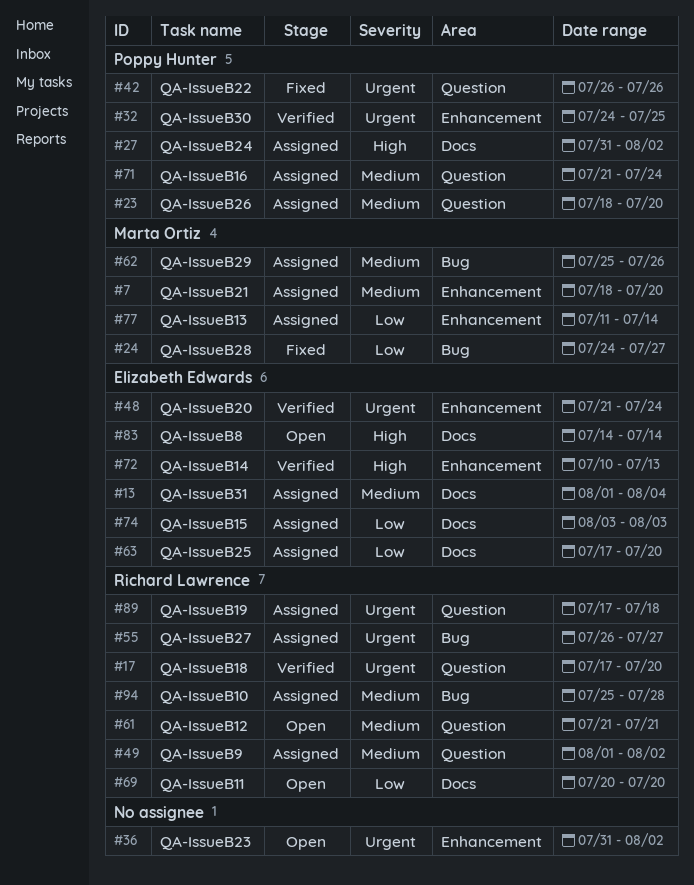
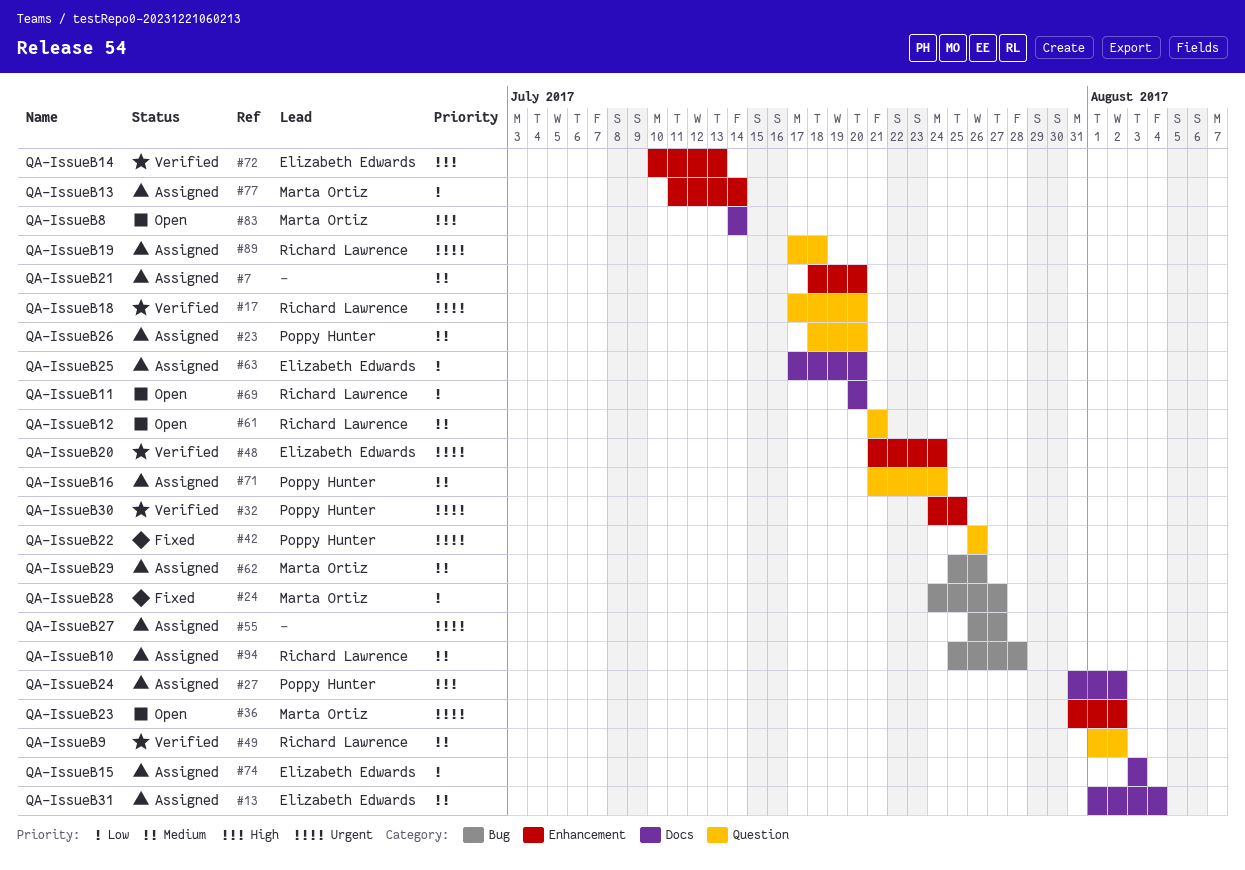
#7, owner: Marta Ortiz -> none
#36, owner: none -> Marta Ortiz
#49, status: Assigned -> Verified
#55, owner: Richard Lawrence -> none
#83, owner: Elizabeth Edwards -> Marta Ortiz

